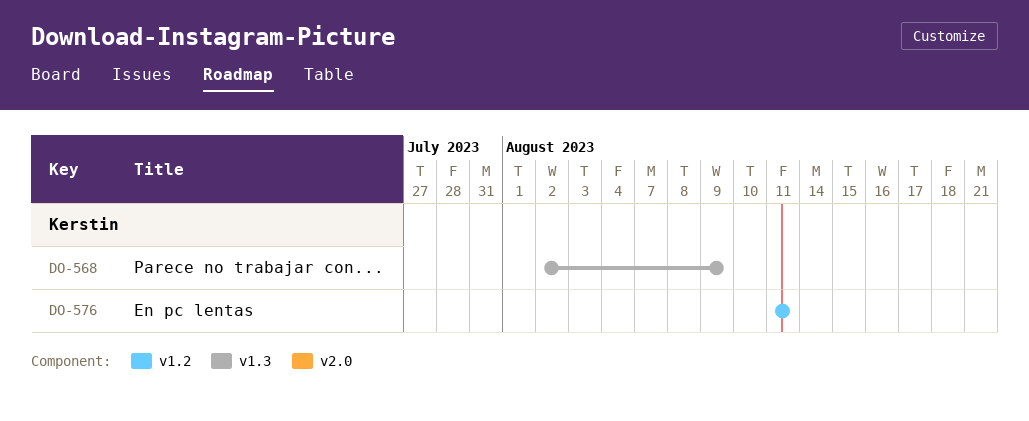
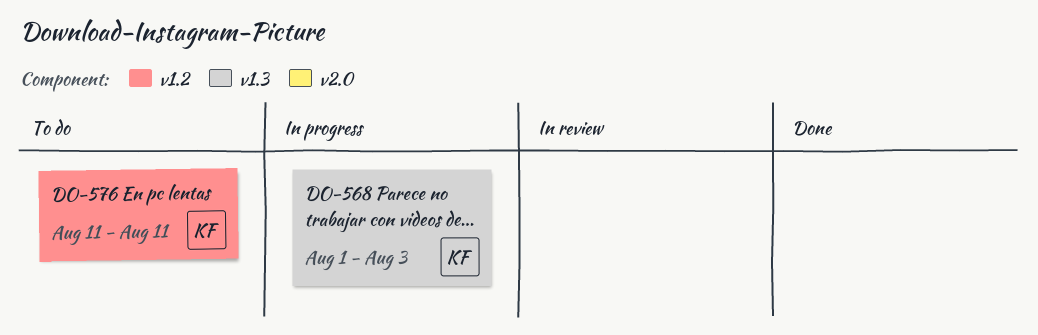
DO-568, start: Aug 2 -> Aug 1
DO-568, due: Aug 9 -> Aug 3

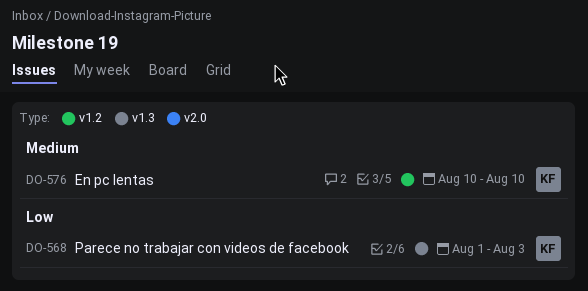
DO-576, start: Aug 11 -> Aug 10
DO-576, due: Aug 11 -> Aug 10

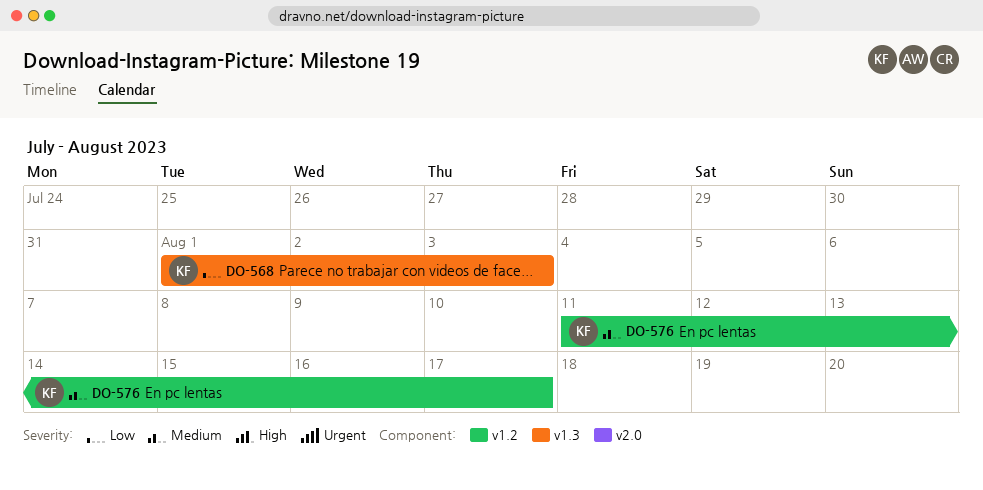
DO-576, start: Aug 10 -> Aug 11
DO-576, due: Aug 10 -> Aug 17

